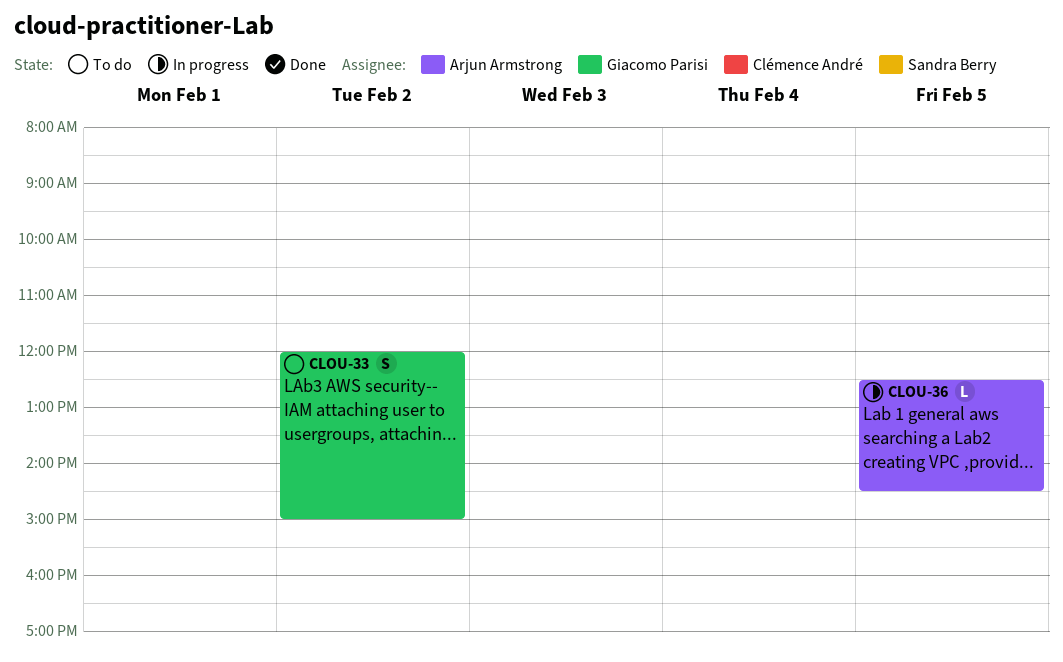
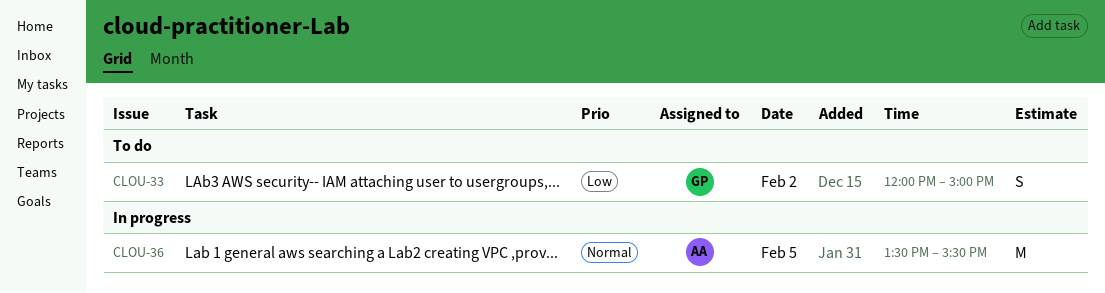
CLOU-36, estimate: L -> M
CLOU-36, begins: 12:30 -> 13:30
CLOU-36, ends: 14:30 -> 15:30

